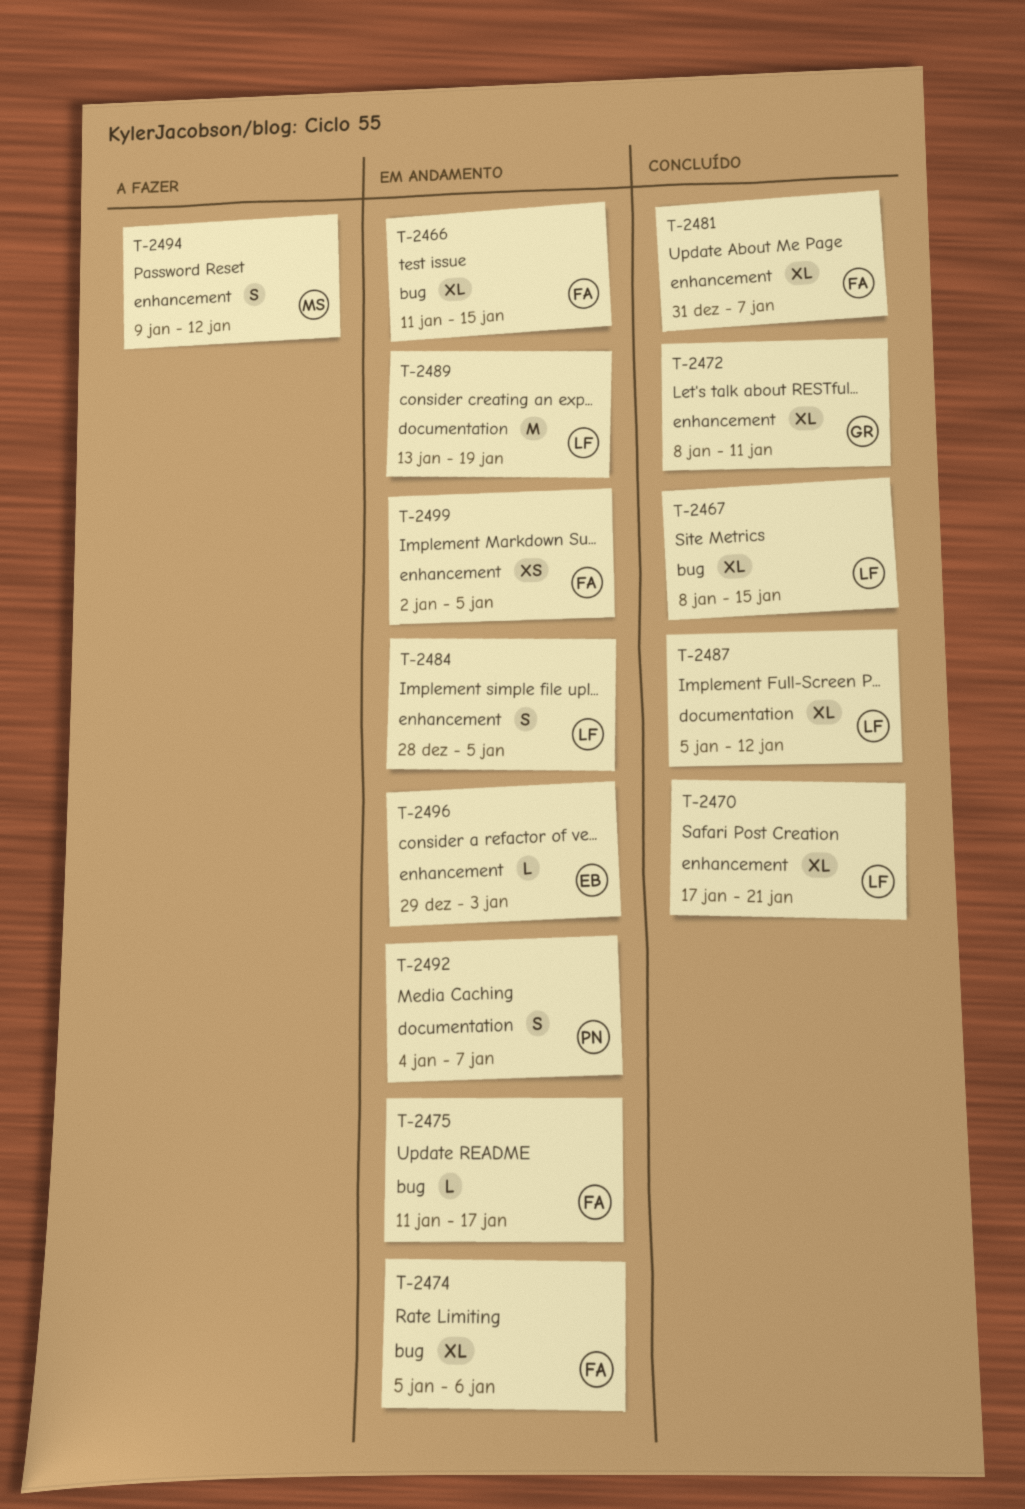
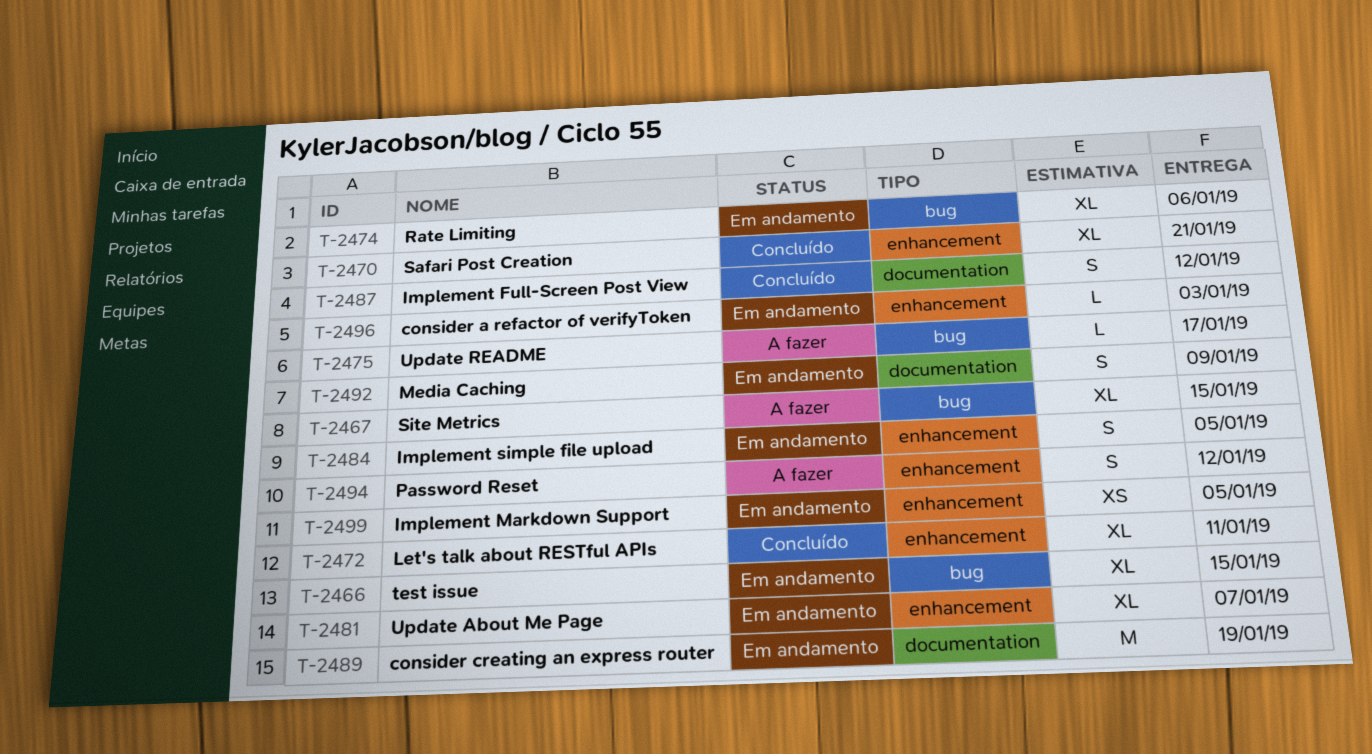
T-2467, status: Concluído -> A fazer
T-2475, status: Em andamento -> A fazer
T-2481, status: Concluído -> Em andamento
T-2487, estimate: XL -> S
T-2492, due: Jan 7 -> Jan 9

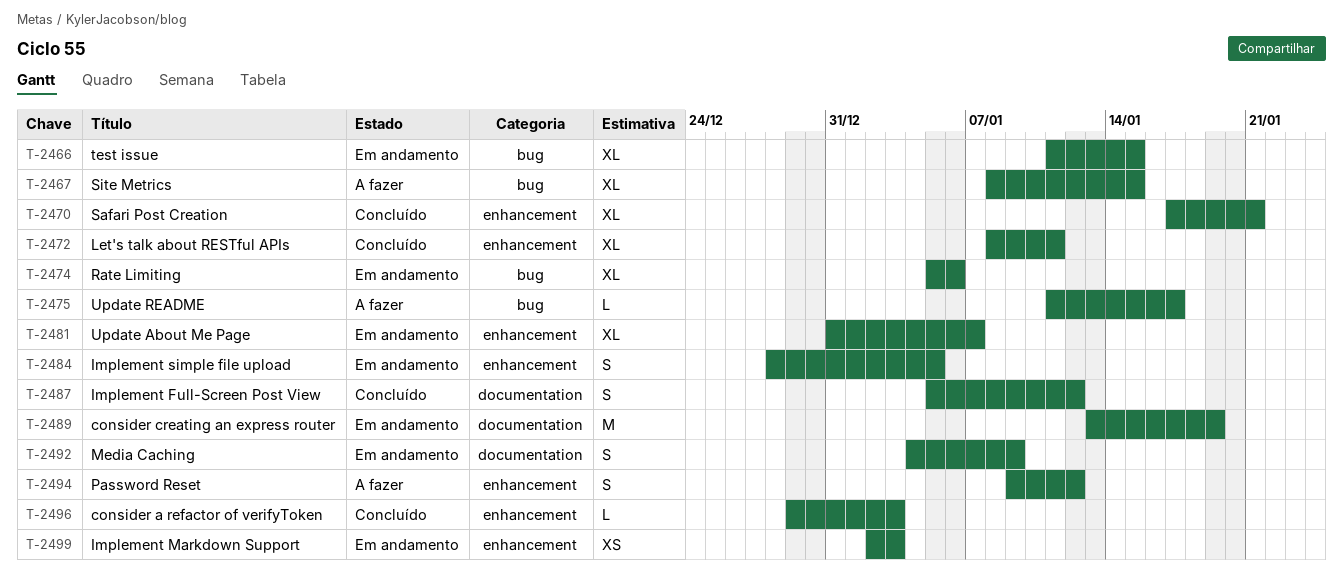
T-2496, status: Em andamento -> Concluído
T-2499, due: Jan 5 -> Jan 3

